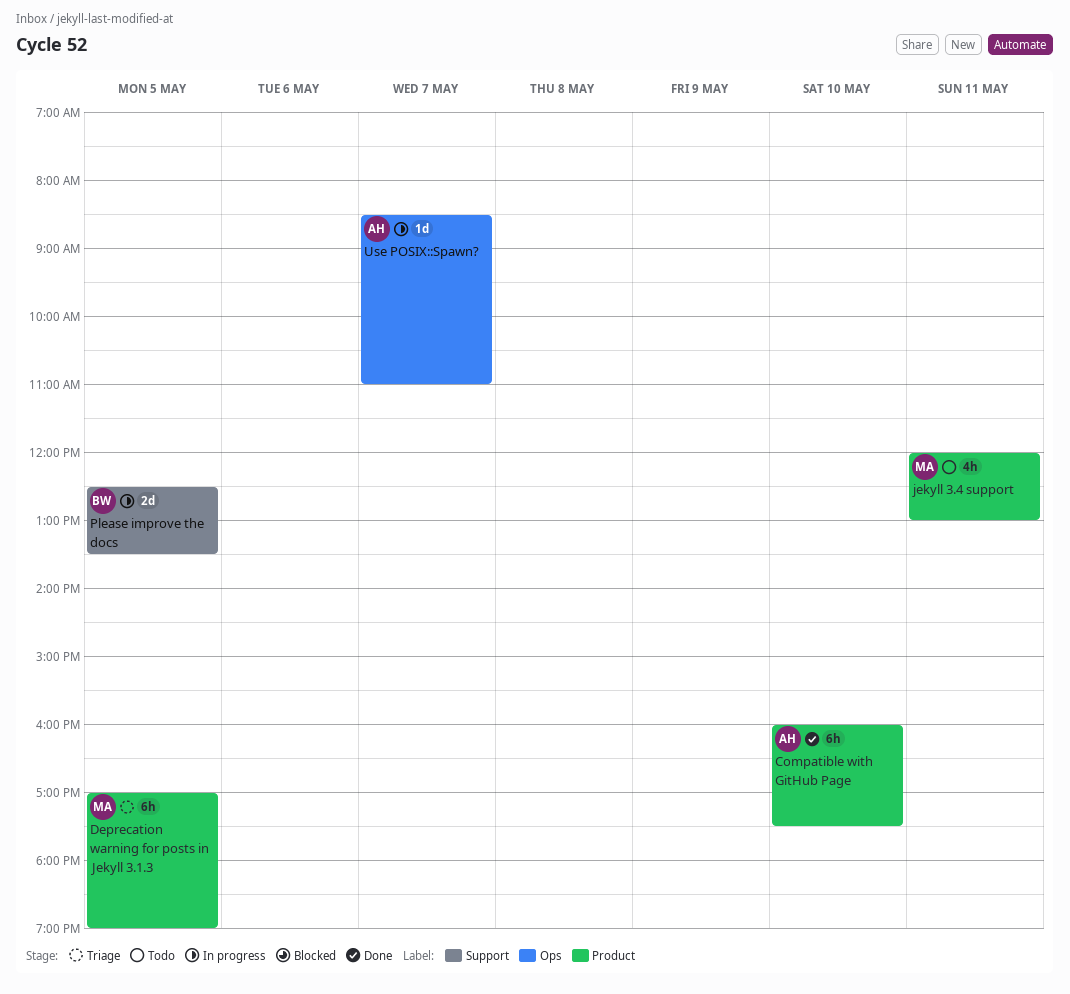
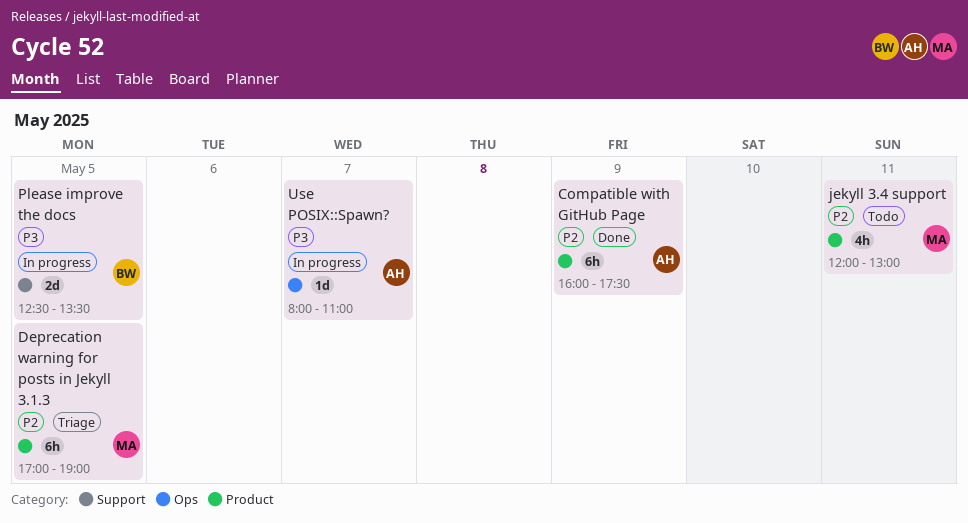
Compatible with GitHub Page, day: May 10 -> May 9
Use POSIX::Spawn?, begins: 08:30 -> 08:00

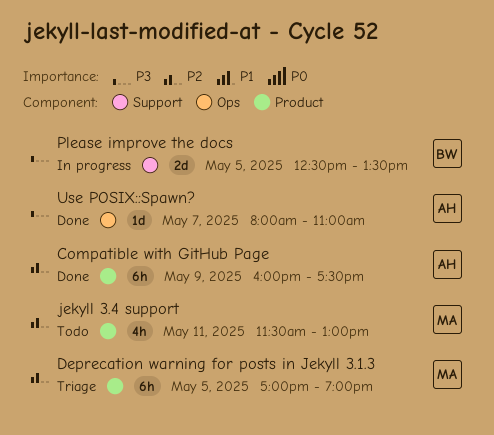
jekyll 3.4 support, begins: 12:00 -> 11:30
Use POSIX::Spawn?, status: In progress -> Done

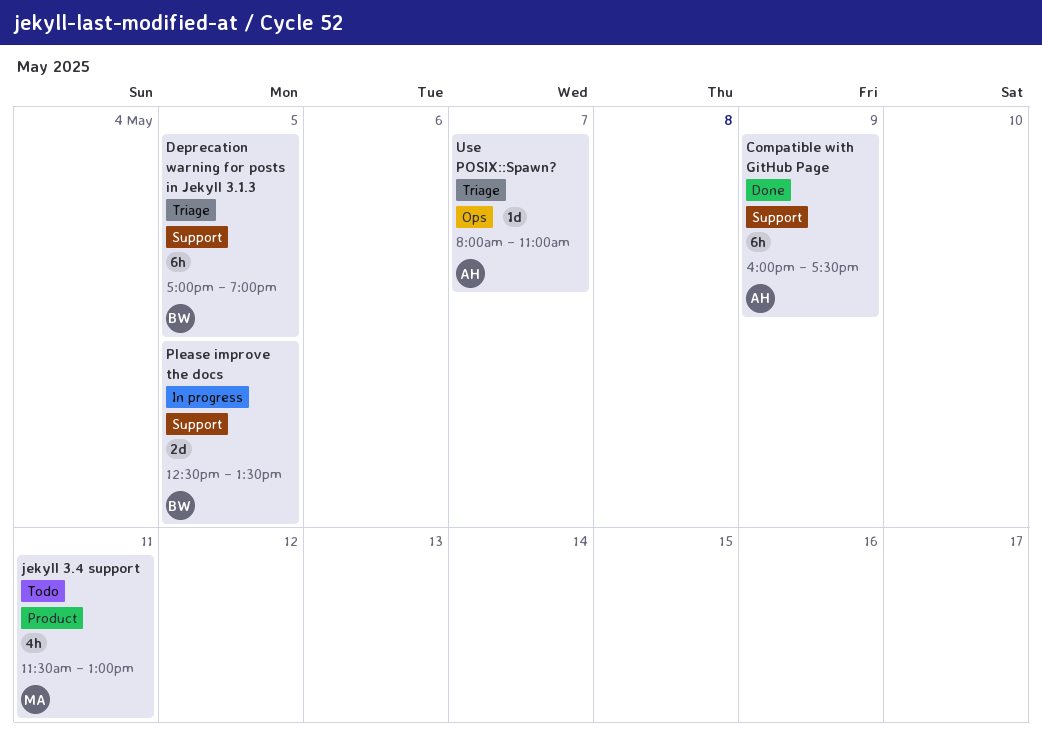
Compatible with GitHub Page, label: Product -> Support
Deprecation warning for posts in Jekyll 3.1.3, owner: MA -> BW
Deprecation warning for posts in Jekyll 3.1.3, label: Product -> Support
Use POSIX::Spawn?, status: Done -> Triage

